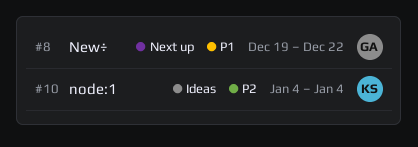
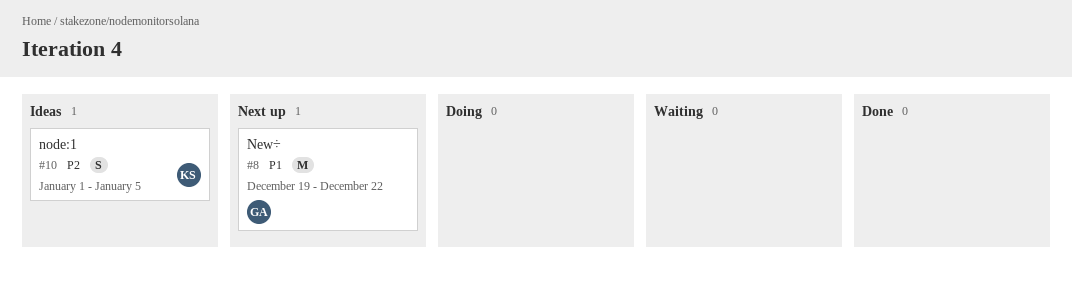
#10, start: Jan 4 -> Jan 1
#10, due: Jan 4 -> Jan 5

